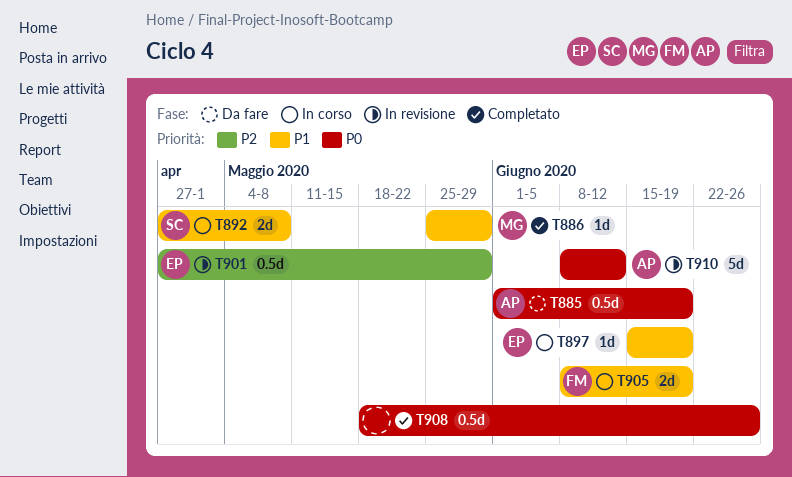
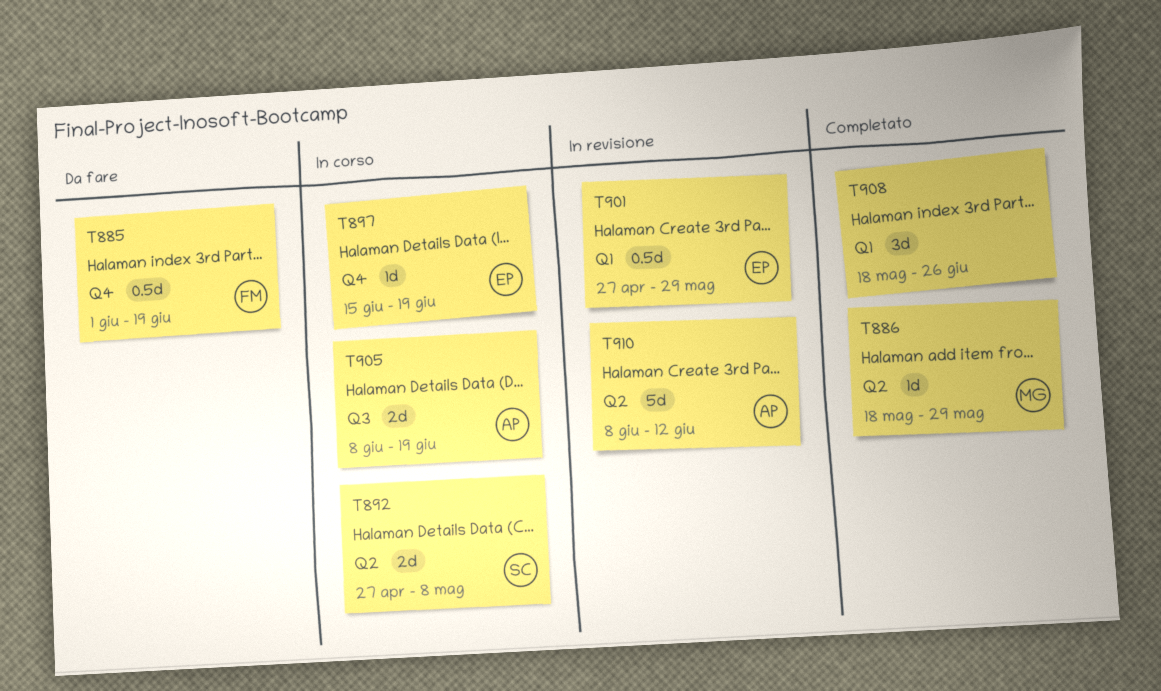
T885, owner: AP -> FM
T886, start: May 25 -> May 18
T905, owner: FM -> AP
T908, estimate: 0.5d -> 3d

